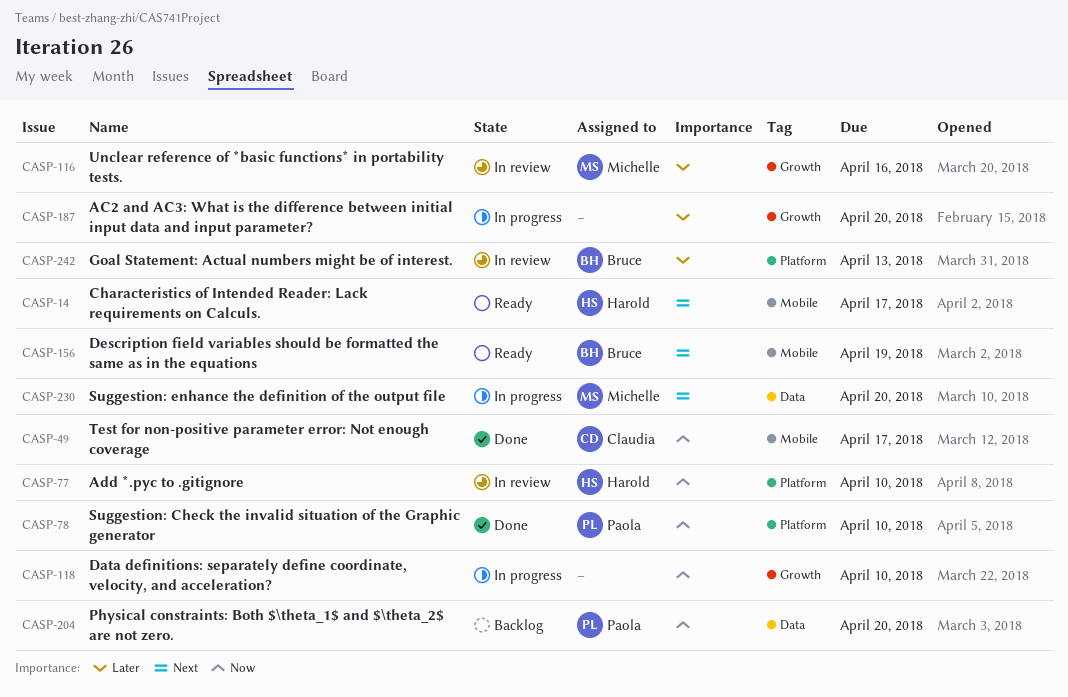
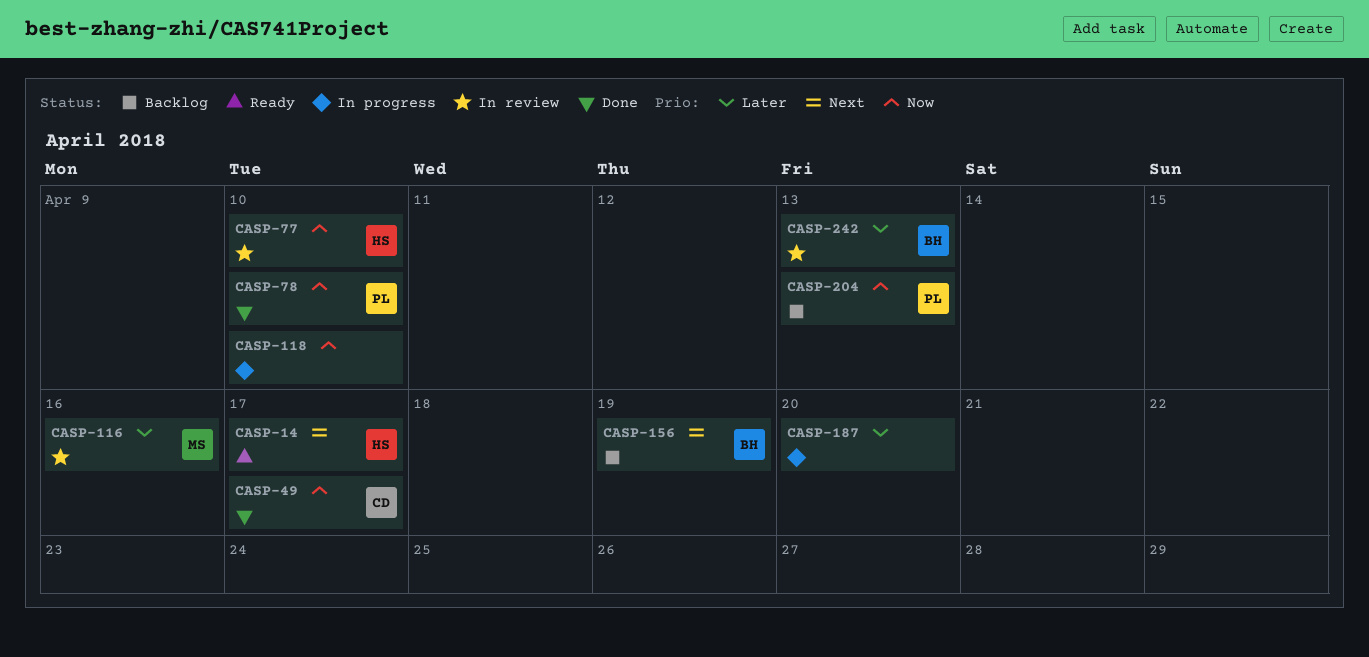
CASP-156, status: Ready -> Backlog
CASP-204, due: Apr 20 -> Apr 13
CASP-230: present -> none

